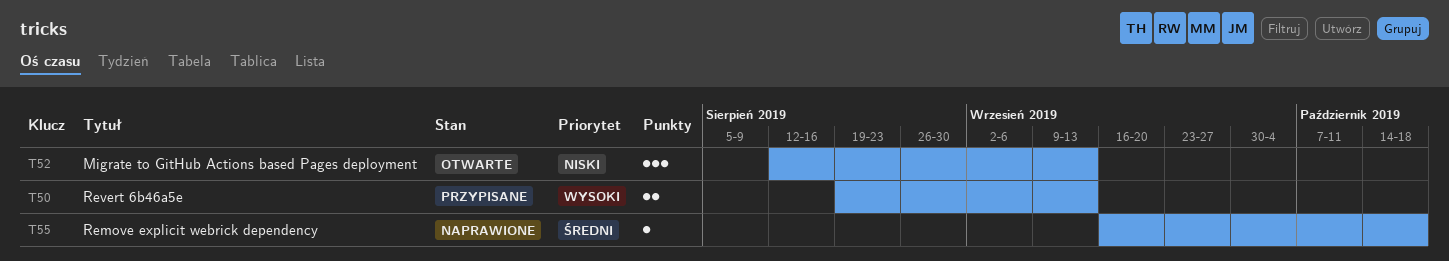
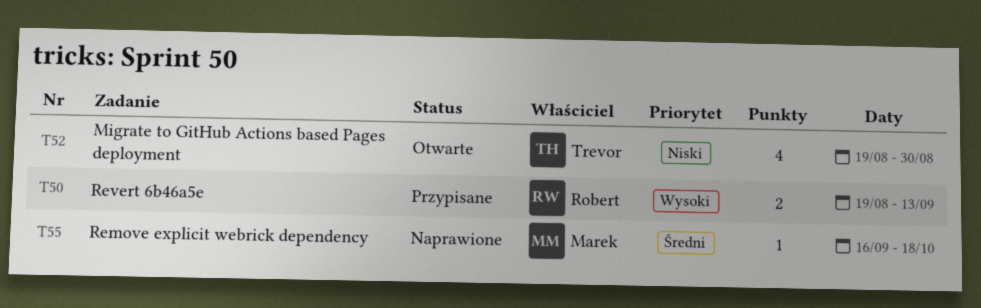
T52, estimate: 3 -> 4
T52, start: Aug 12 -> Aug 19
T52, due: Sep 13 -> Aug 30

